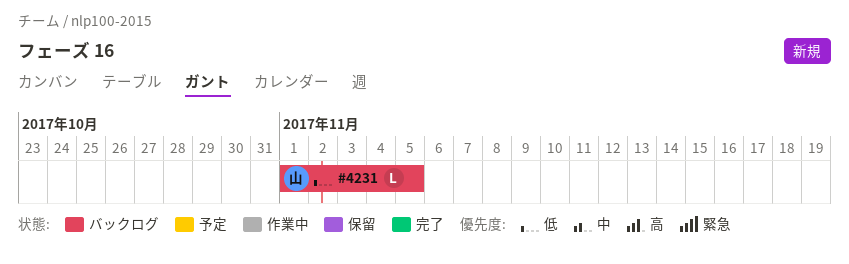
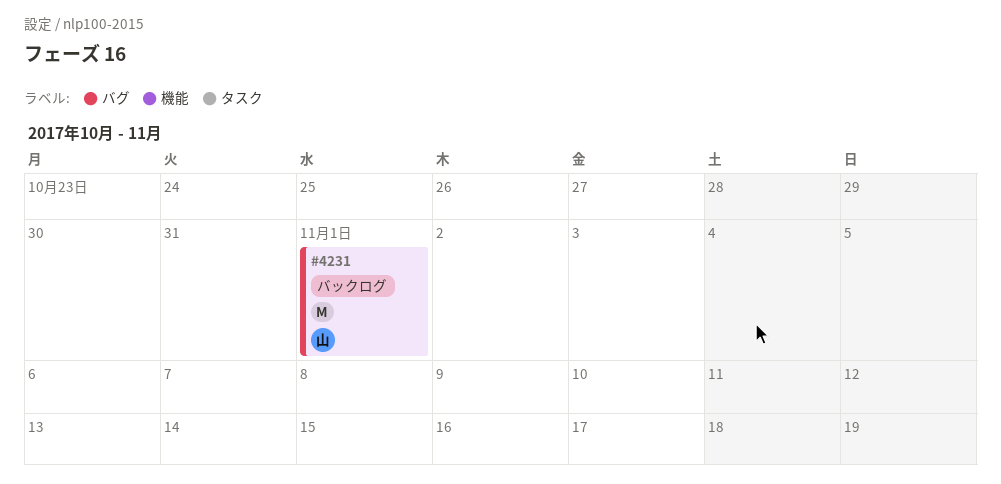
#4231, estimate: L -> M
#4231, due: Nov 5 -> Nov 1

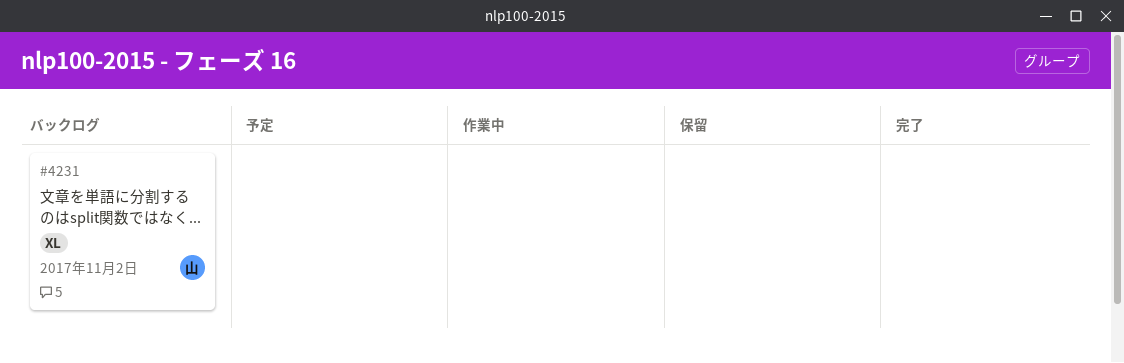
#4231, estimate: M -> XL
#4231, due: Nov 1 -> Nov 2

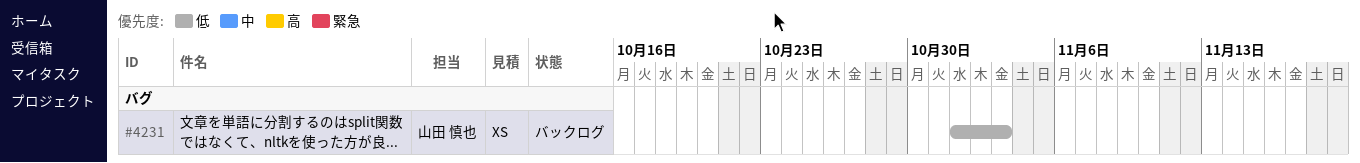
#4231, estimate: XL -> XS
#4231, due: Nov 2 -> Nov 3

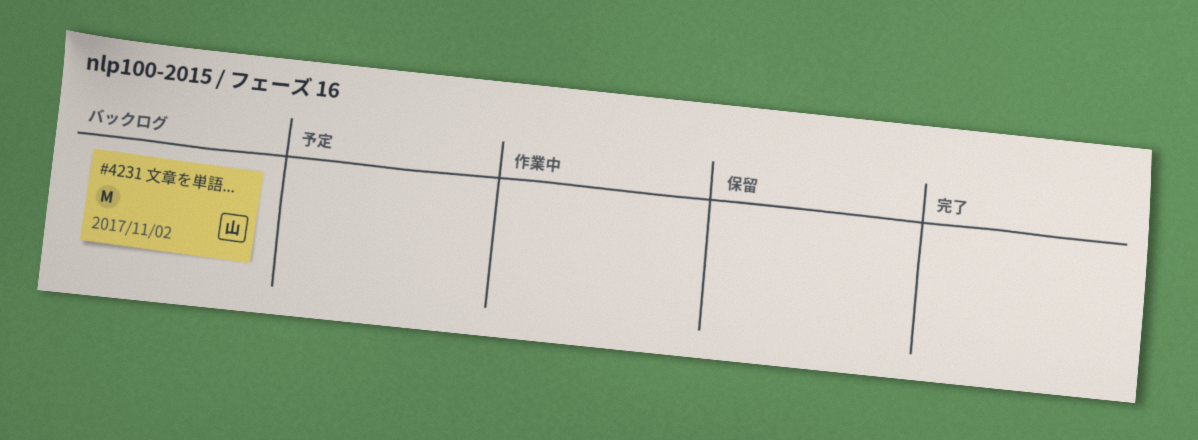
#4231, estimate: XS -> M
#4231, due: Nov 3 -> Nov 2

